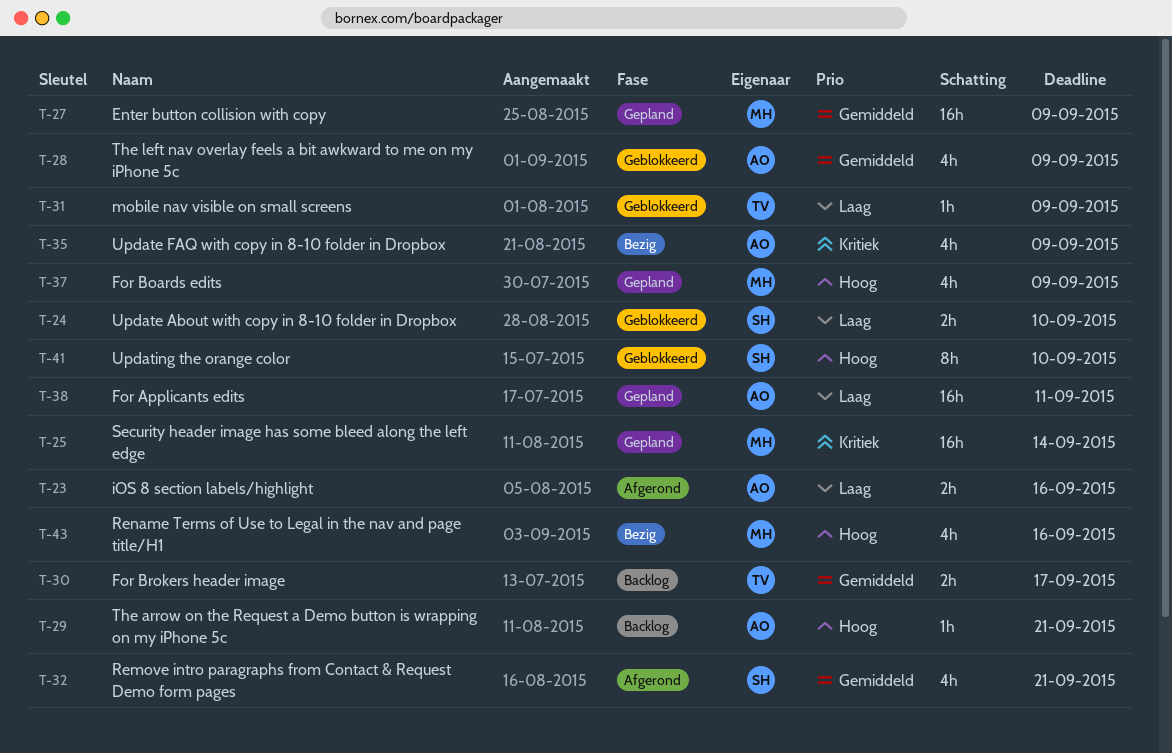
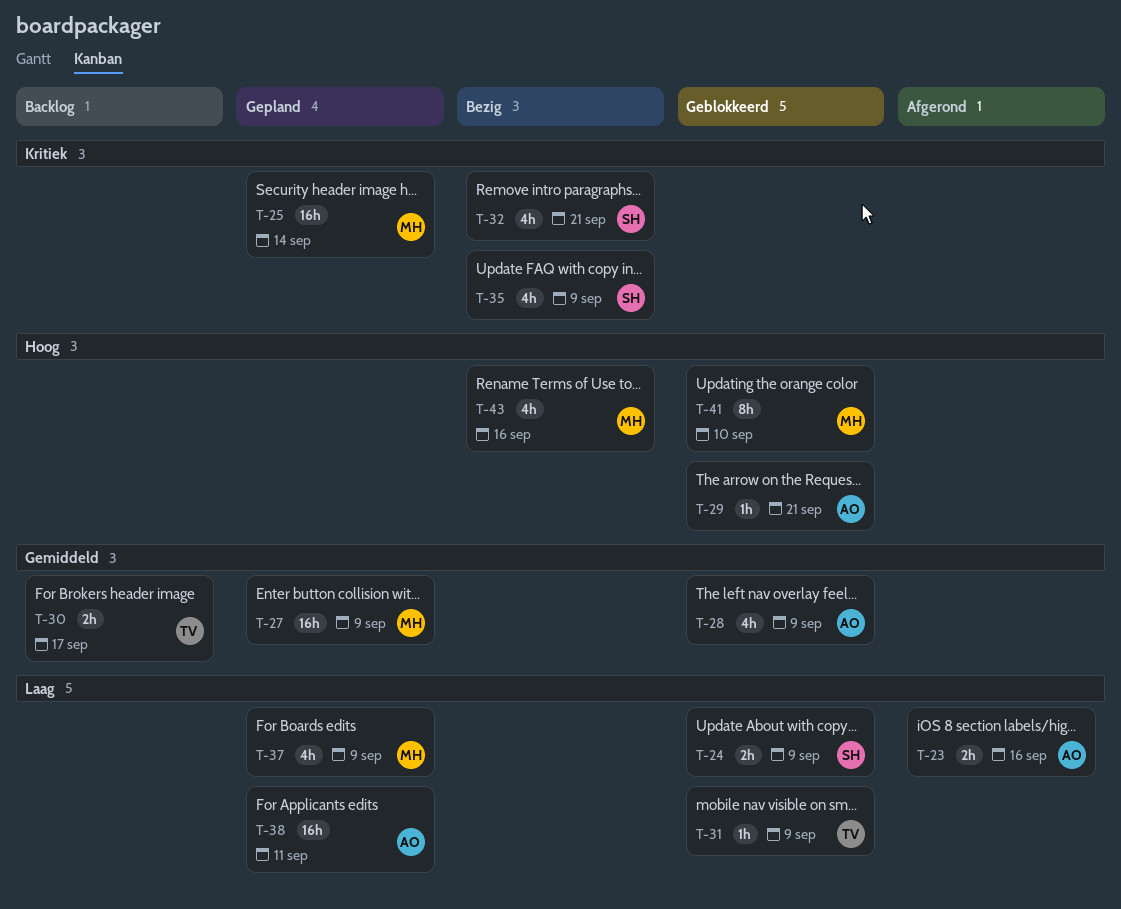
T-24, due: Sep 10 -> Sep 9
T-29, status: Backlog -> Geblokkeerd
T-32, status: Afgerond -> Bezig
T-32, priority: Gemiddeld -> Kritiek
T-35, owner: AO -> SH
T-37, priority: Hoog -> Laag
T-41, owner: SH -> MH

